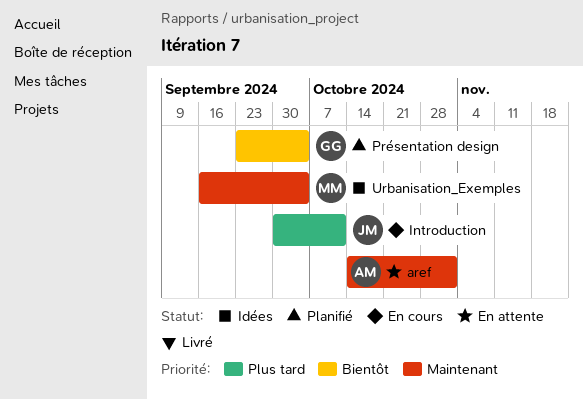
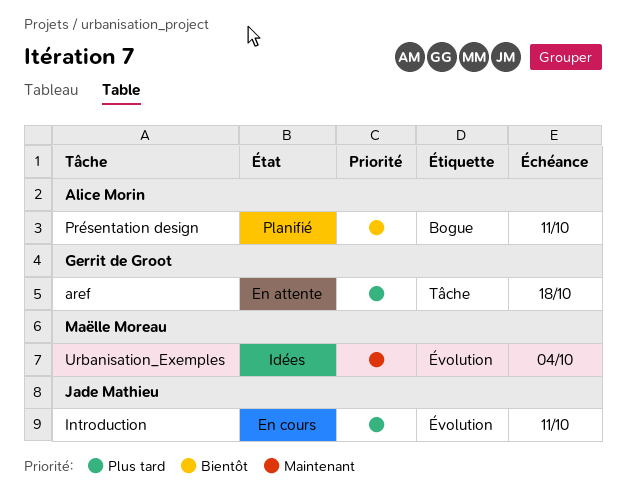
aref, owner: Alice Morin -> Gerrit de Groot
aref, priority: Maintenant -> Plus tard
aref, due: Nov 1 -> Oct 18
Présentation design, owner: Gerrit de Groot -> Alice Morin
Présentation design, due: Oct 4 -> Oct 11

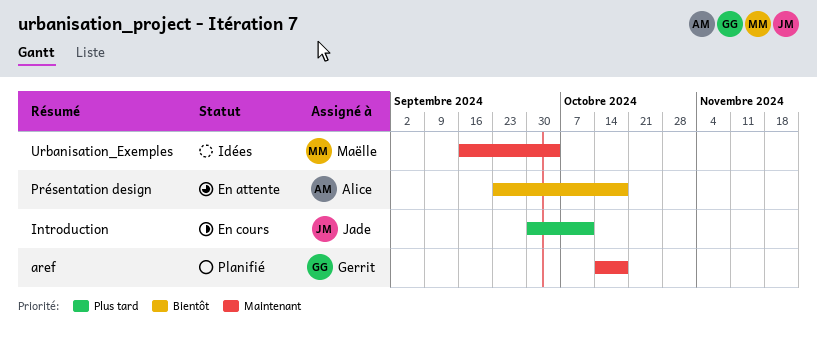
aref, status: En attente -> Planifié
aref, priority: Plus tard -> Maintenant
Présentation design, status: Planifié -> En attente
Présentation design, due: Oct 11 -> Oct 18

